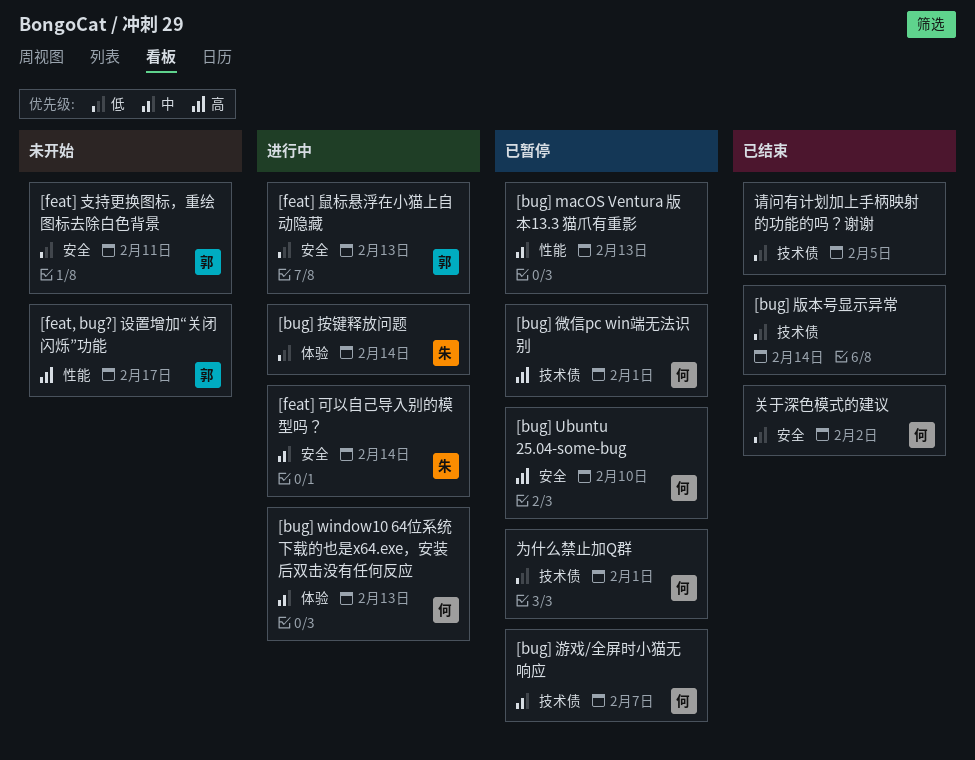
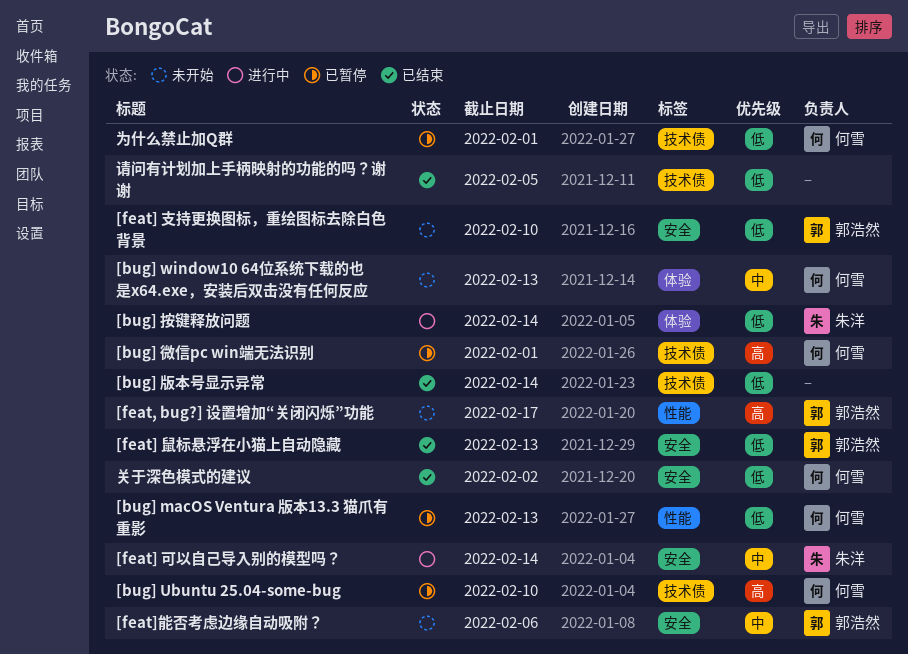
[bug] macOS Ventura 版本13.3 猫爪有重影, owner: none -> 何雪
[bug] macOS Ventura 版本13.3 猫爪有重影, priority: 中 -> 低
[bug] Ubuntu 25.04-some-bug, label: 安全 -> 技术债
[bug] window10 64位系统下载的也是x64.exe，安装后双击没有任何反应, status: 进行中 -> 未开始
[bug] 游戏/全屏时小猫无响应: present -> none
[feat] 支持更换图标，重绘图标去除白色背景, due: Feb 11 -> Feb 10
[feat] 鼠标悬浮在小猫上自动隐藏, status: 进行中 -> 已结束
[feat]能否考虑边缘自动吸附？: none -> present

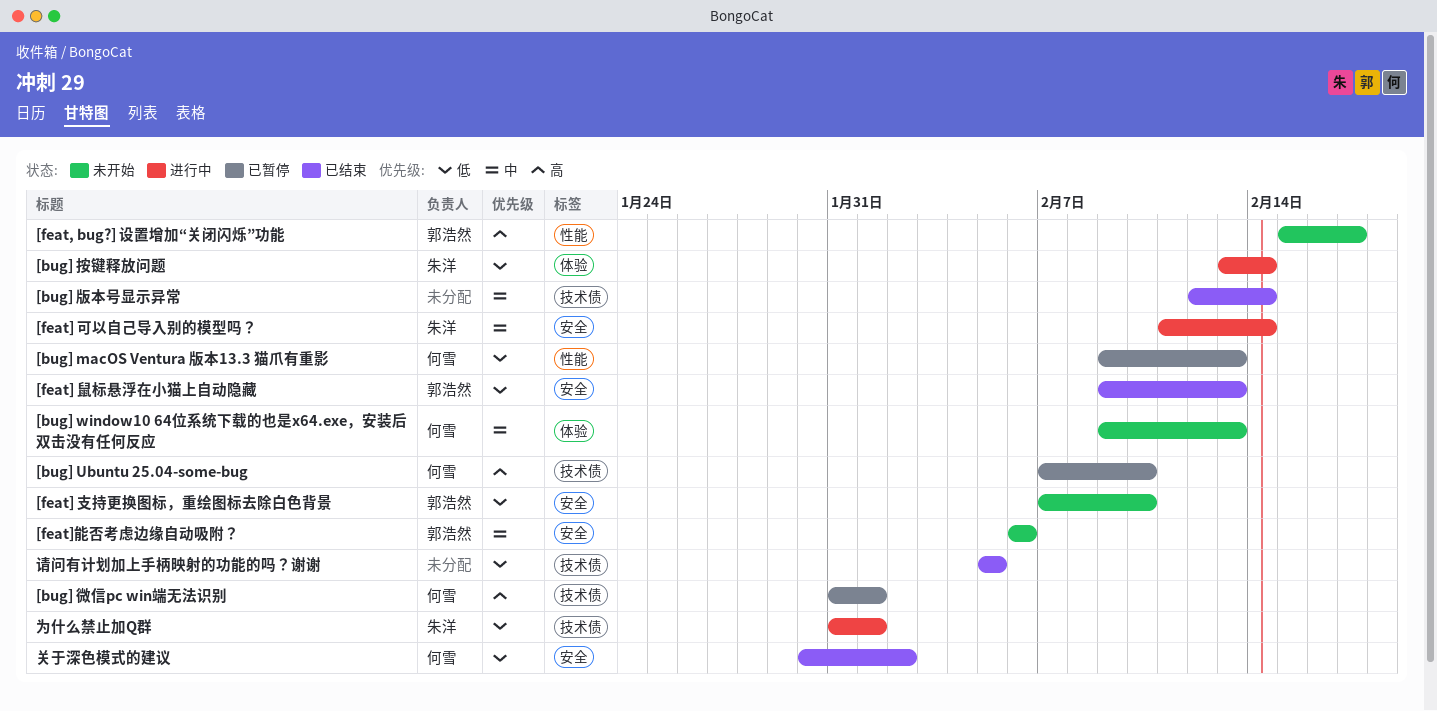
[bug] 版本号显示异常, priority: 低 -> 中
为什么禁止加Q群, status: 已暂停 -> 进行中
为什么禁止加Q群, owner: 何雪 -> 朱洋

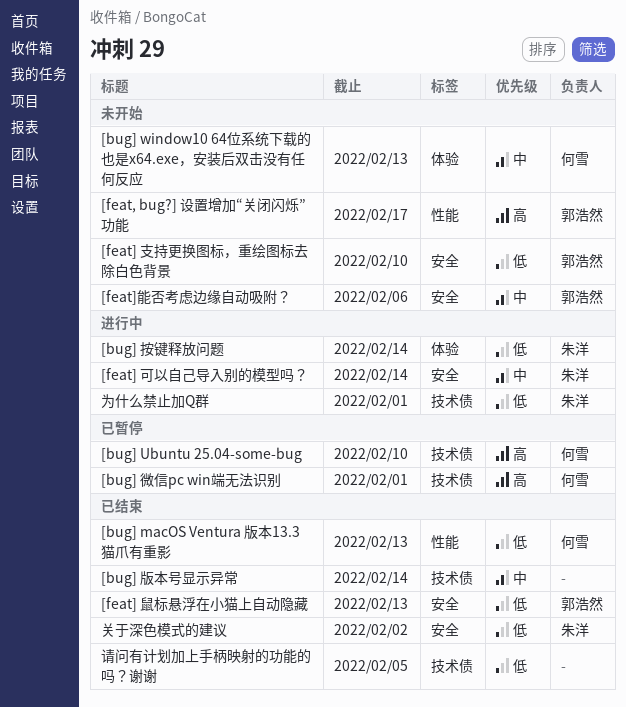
[bug] macOS Ventura 版本13.3 猫爪有重影, status: 已暂停 -> 已结束
关于深色模式的建议, owner: 何雪 -> 朱洋

